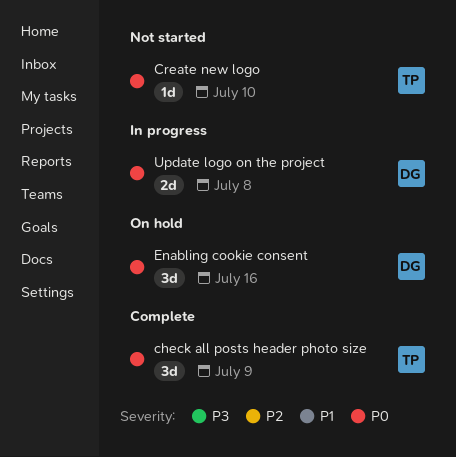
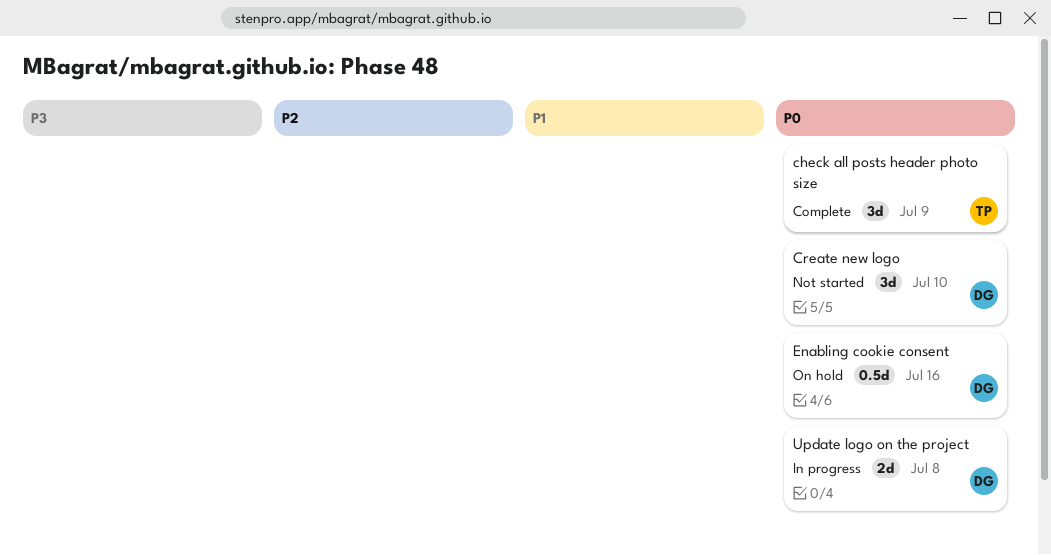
Create new logo, owner: TP -> DG
Create new logo, estimate: 1d -> 3d
Enabling cookie consent, estimate: 3d -> 0.5d

